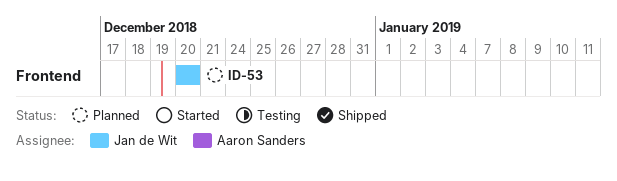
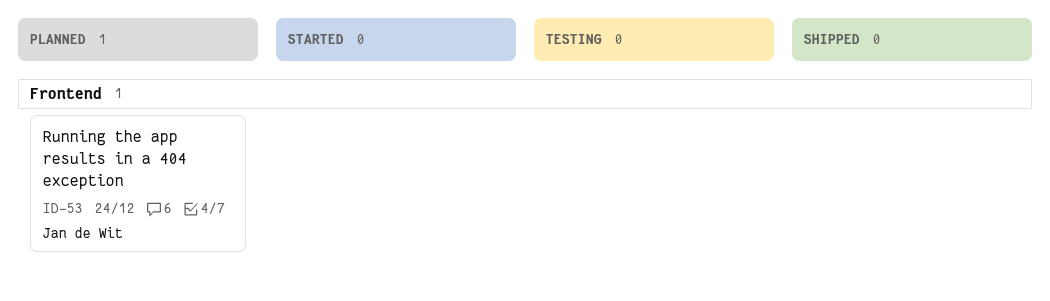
ID-53, due: Dec 20 -> Dec 24

